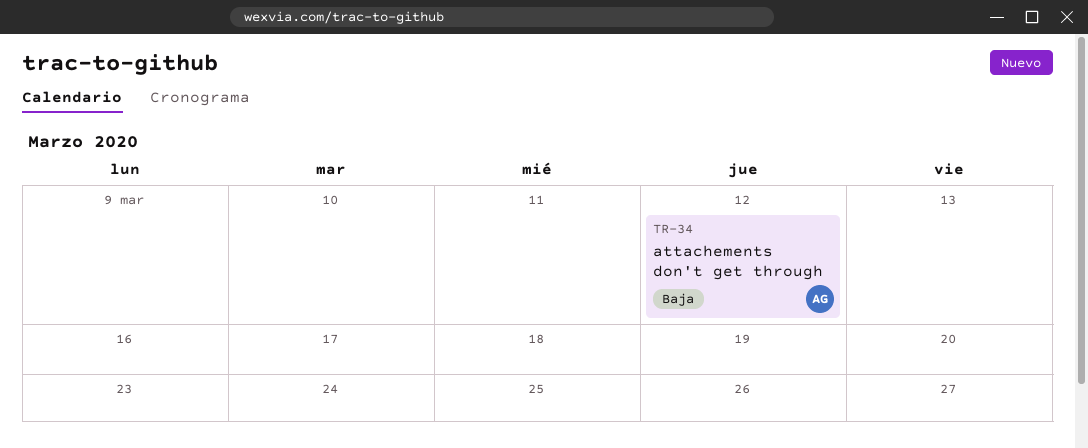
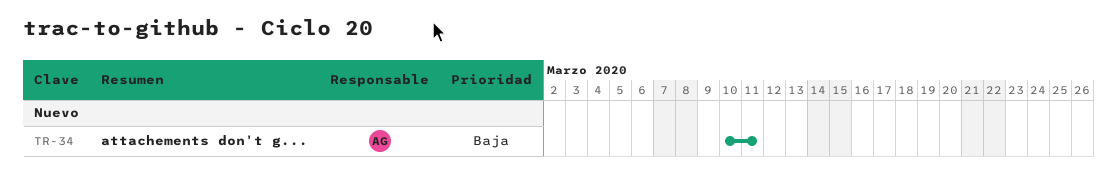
TR-34, due: Mar 12 -> Mar 11

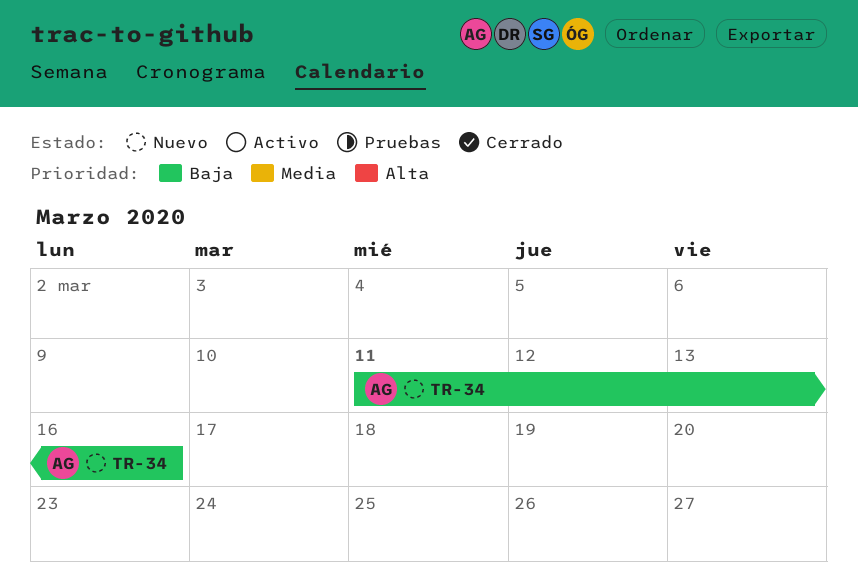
TR-34, start: Mar 10 -> Mar 11
TR-34, due: Mar 11 -> Mar 16

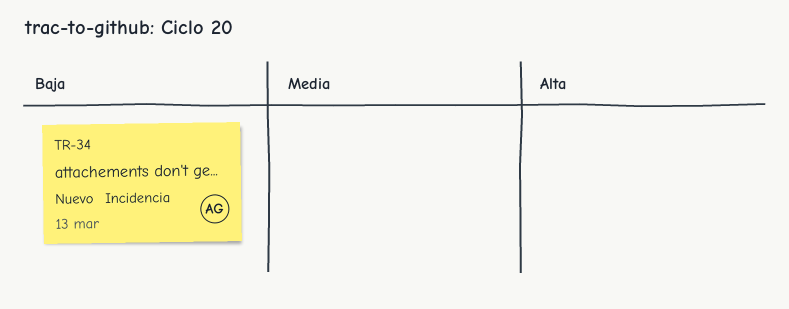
TR-34, due: Mar 16 -> Mar 13

